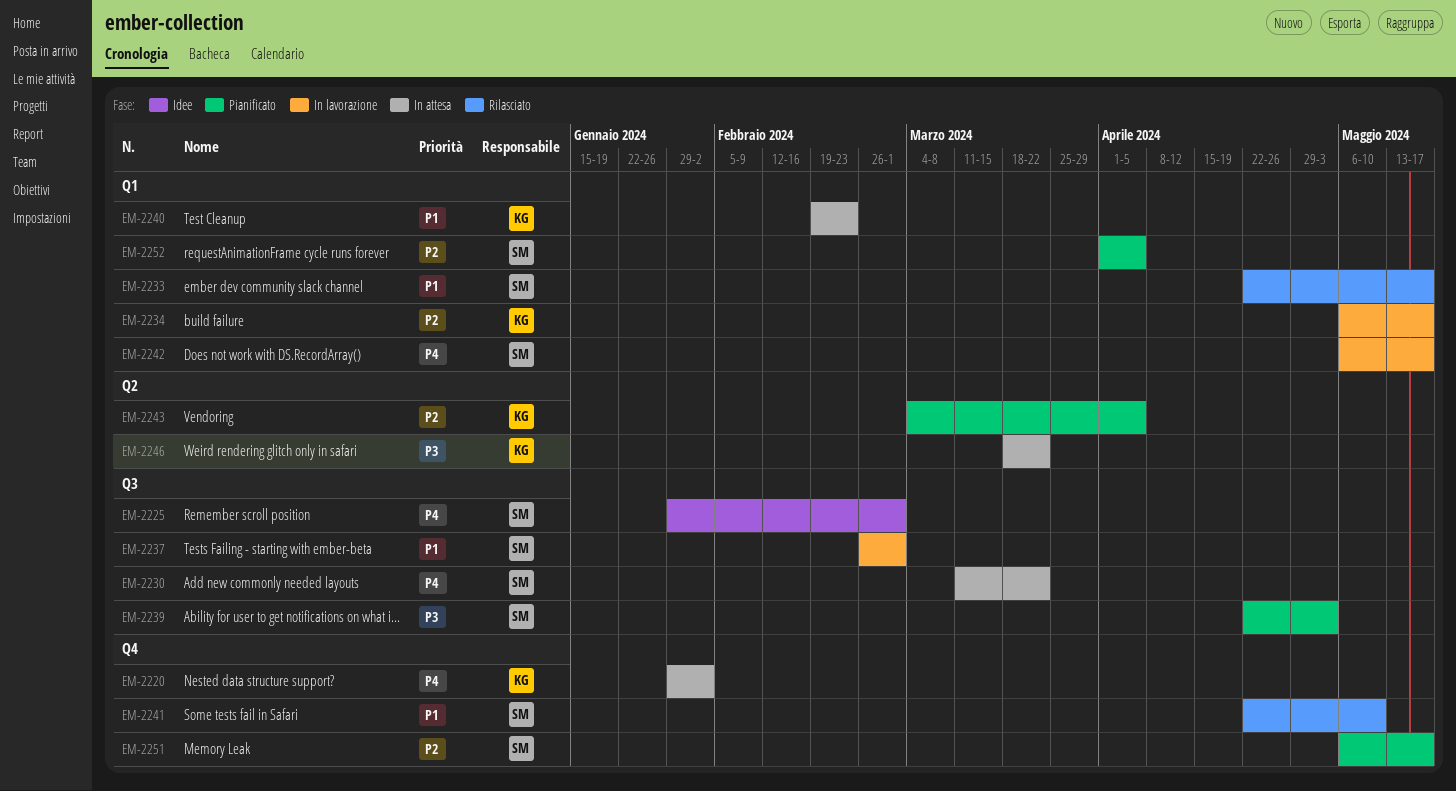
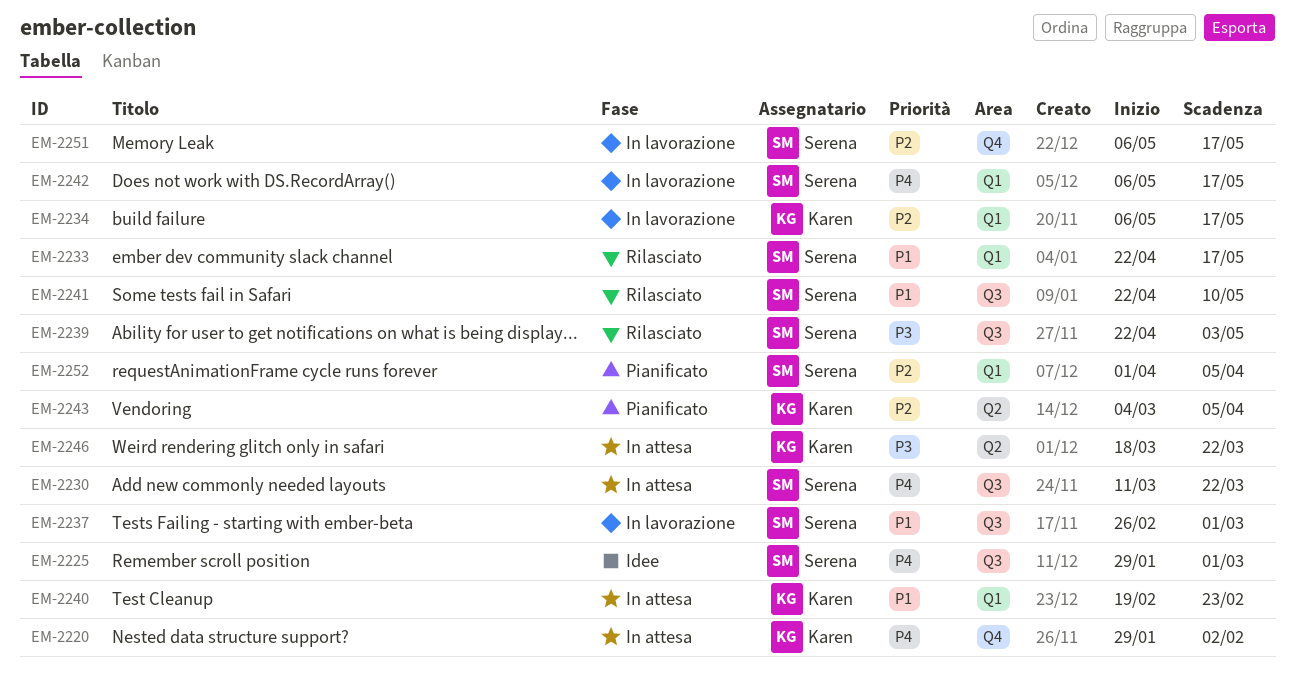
EM-2239, status: Pianificato -> Rilasciato
EM-2241, label: Q4 -> Q3
EM-2251, status: Pianificato -> In lavorazione

